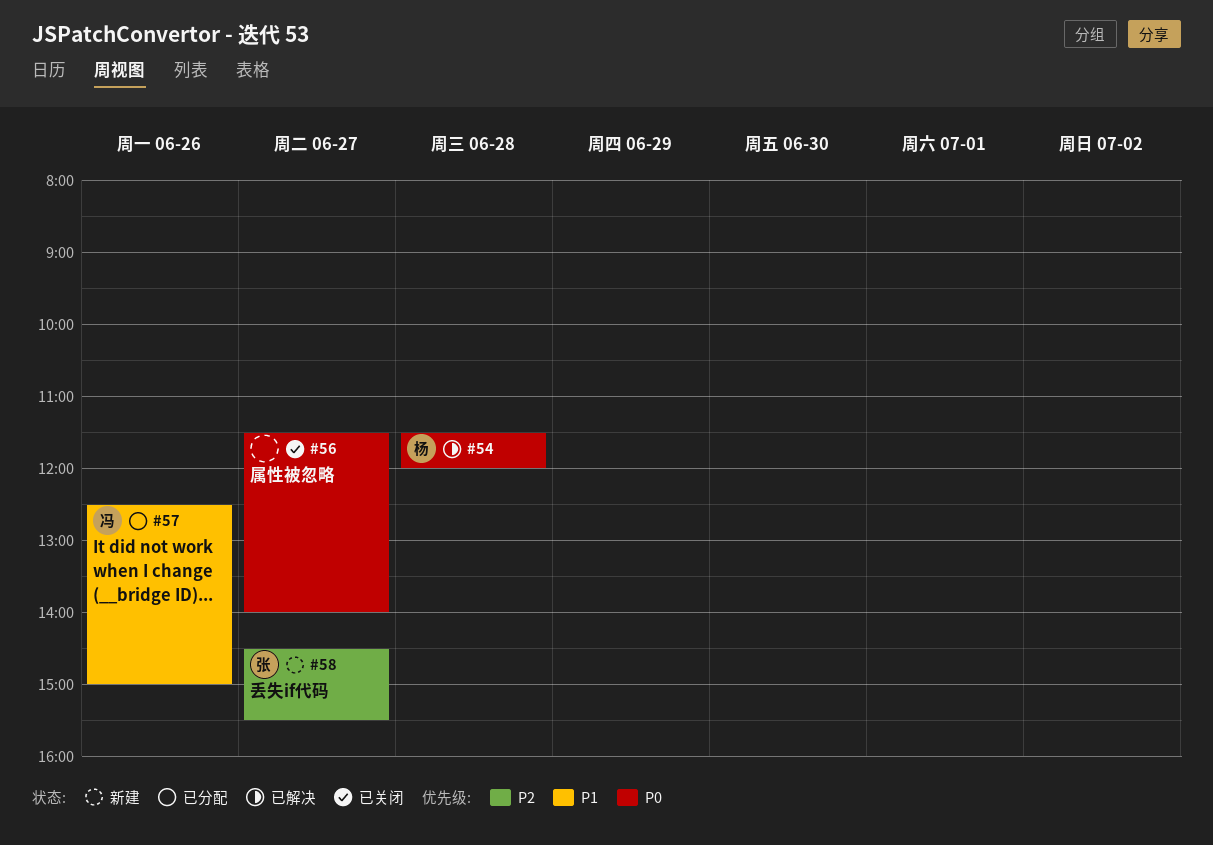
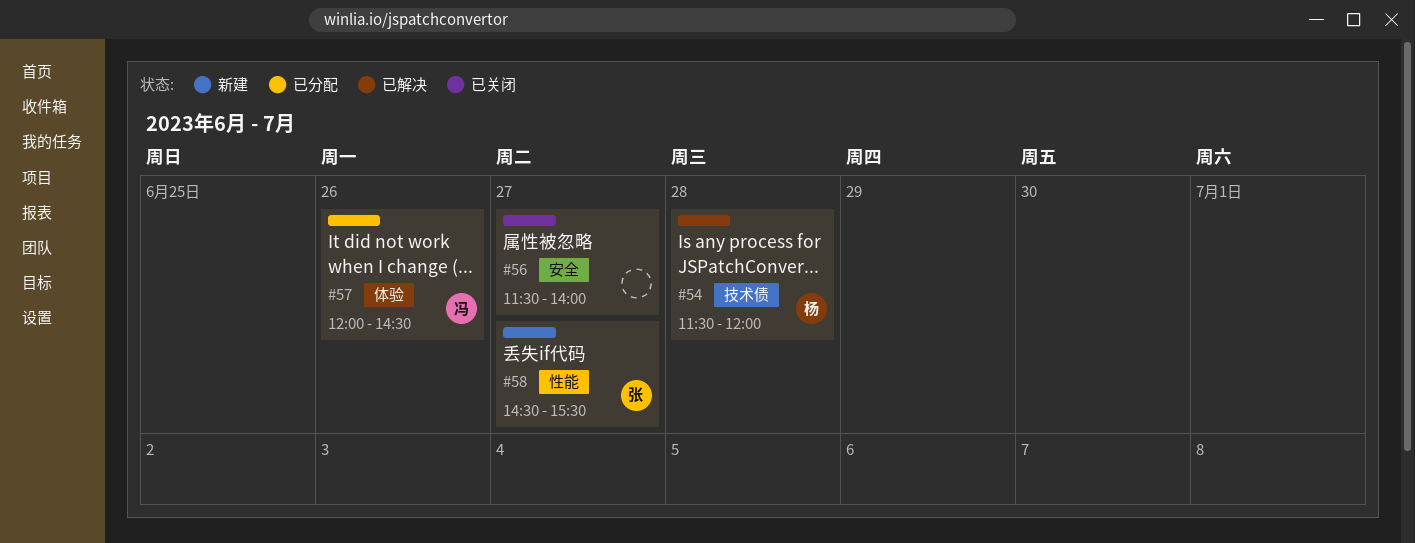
#57, begins: 12:30 -> 12:00
#57, ends: 15:00 -> 14:30

